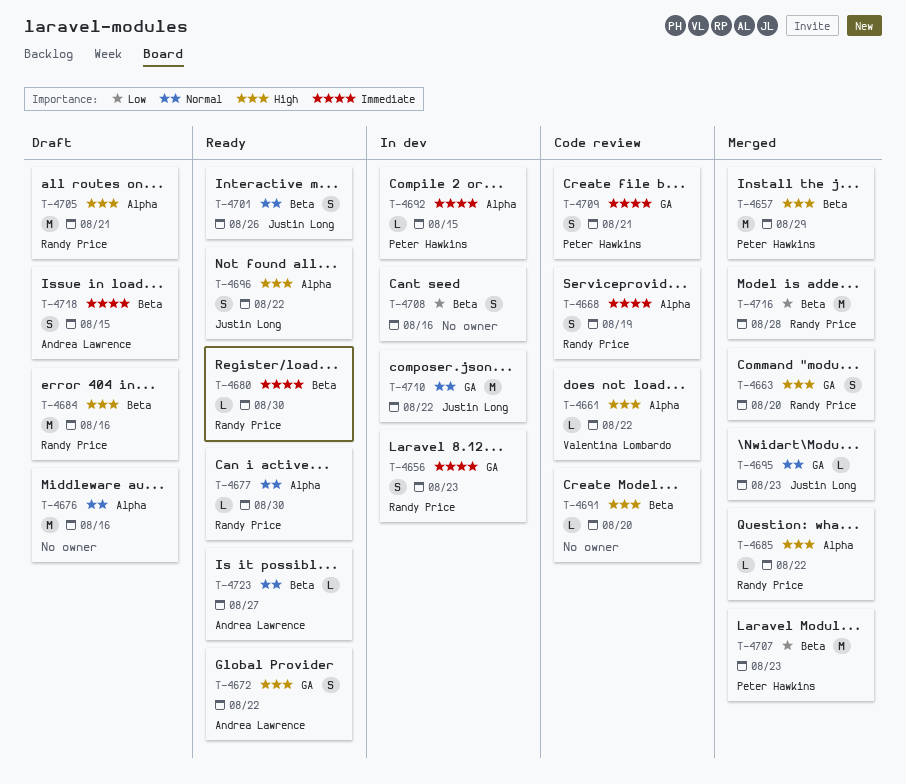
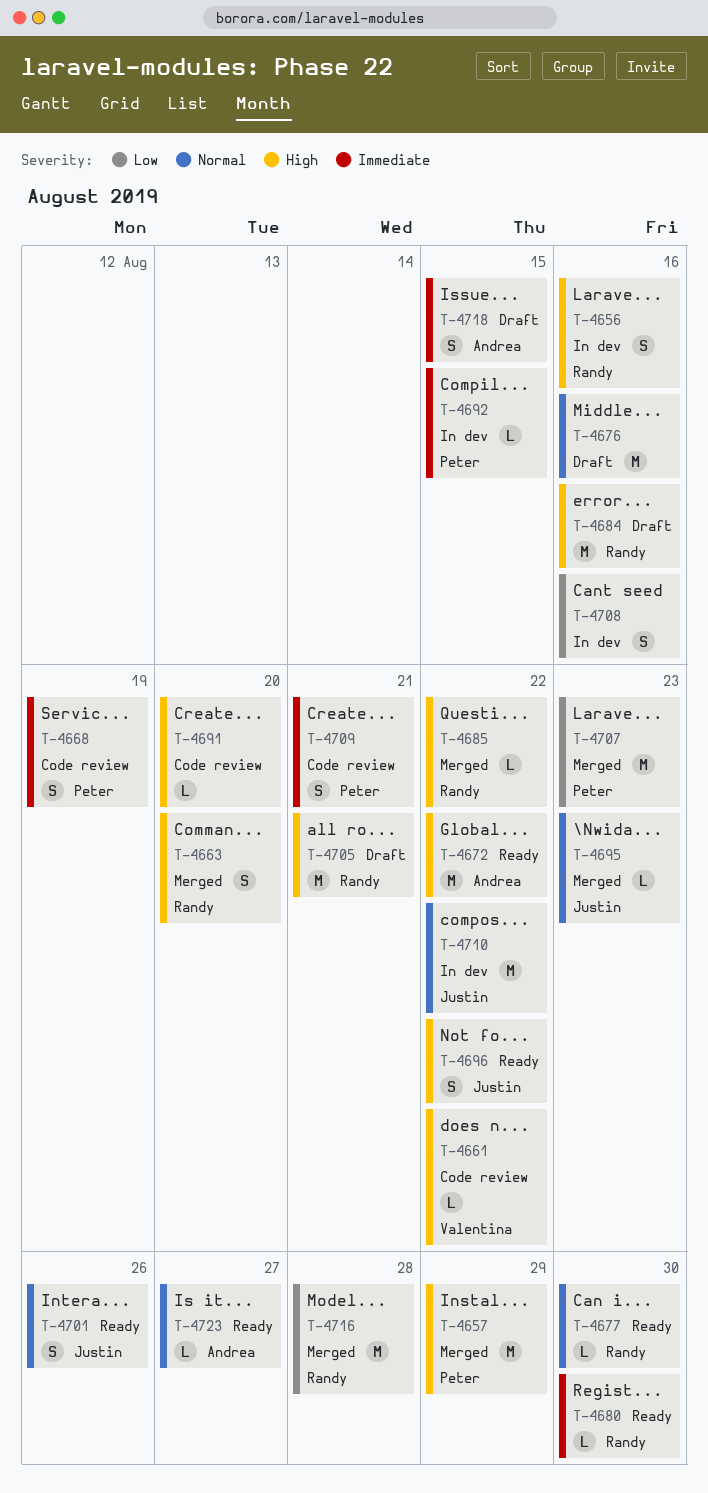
T-4656, priority: Immediate -> High
T-4656, due: Aug 23 -> Aug 16
T-4668, owner: Randy Price -> Peter Hawkins
T-4672, estimate: S -> M

